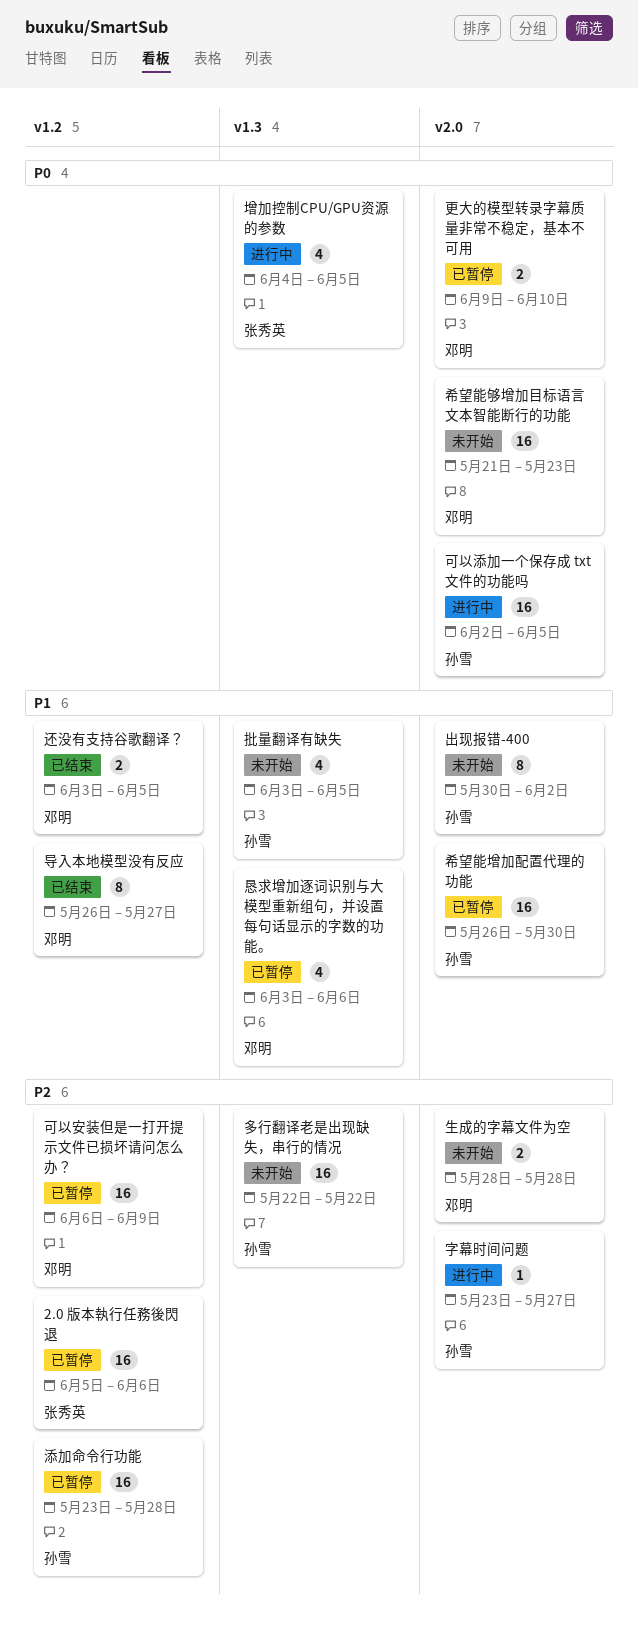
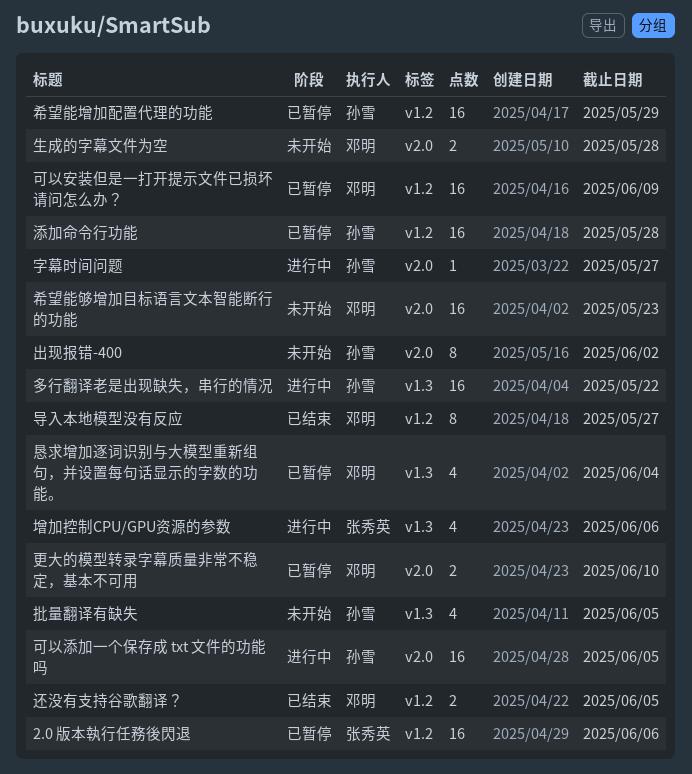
增加控制CPU/GPU资源的参数, due: Jun 5 -> Jun 6
多行翻译老是出现缺失，串行的情况, status: 未开始 -> 进行中
希望能增加配置代理的功能, label: v2.0 -> v1.2
希望能增加配置代理的功能, due: May 30 -> May 29
恳求增加逐词识别与大模型重新组句，并设置每句话显示的字数的功能。, due: Jun 6 -> Jun 4

